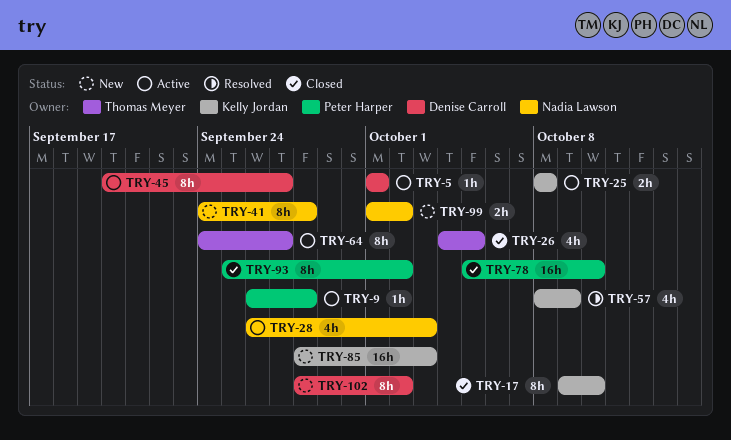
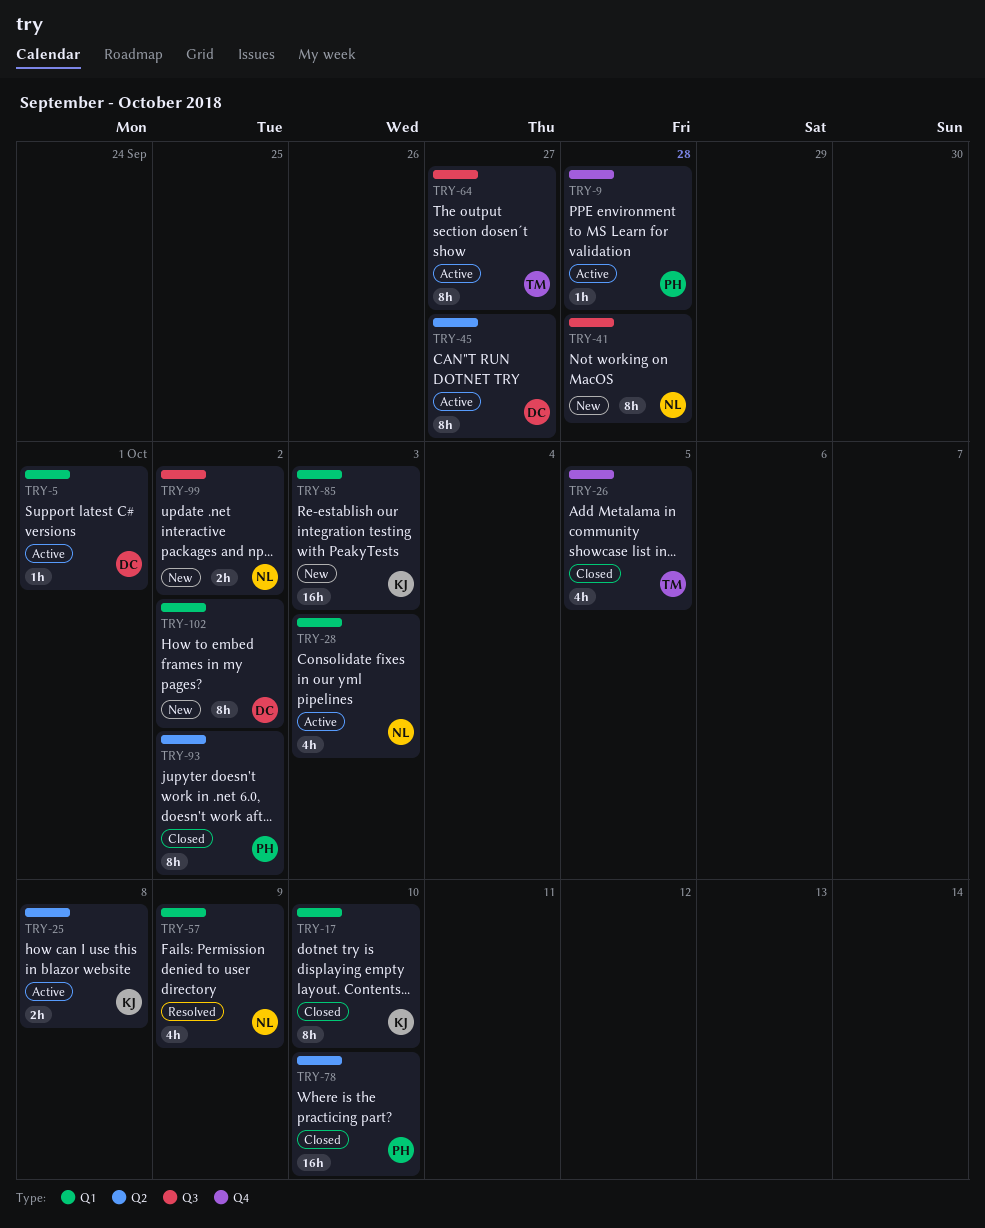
TRY-57, owner: Kelly Jordan -> Nadia Lawson

